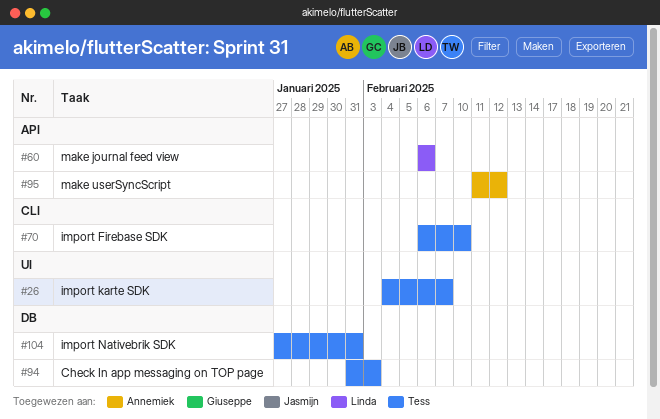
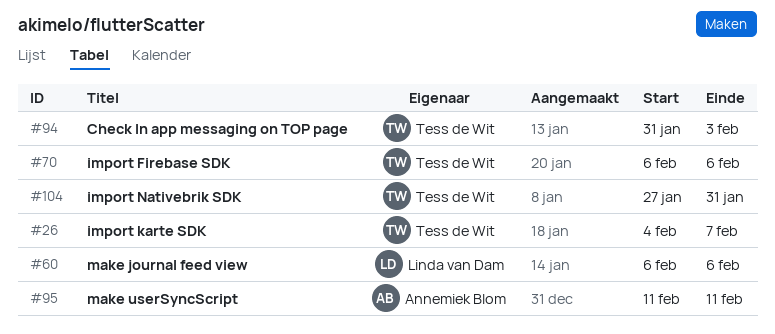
#70, due: Feb 10 -> Feb 6
#95, due: Feb 12 -> Feb 11

